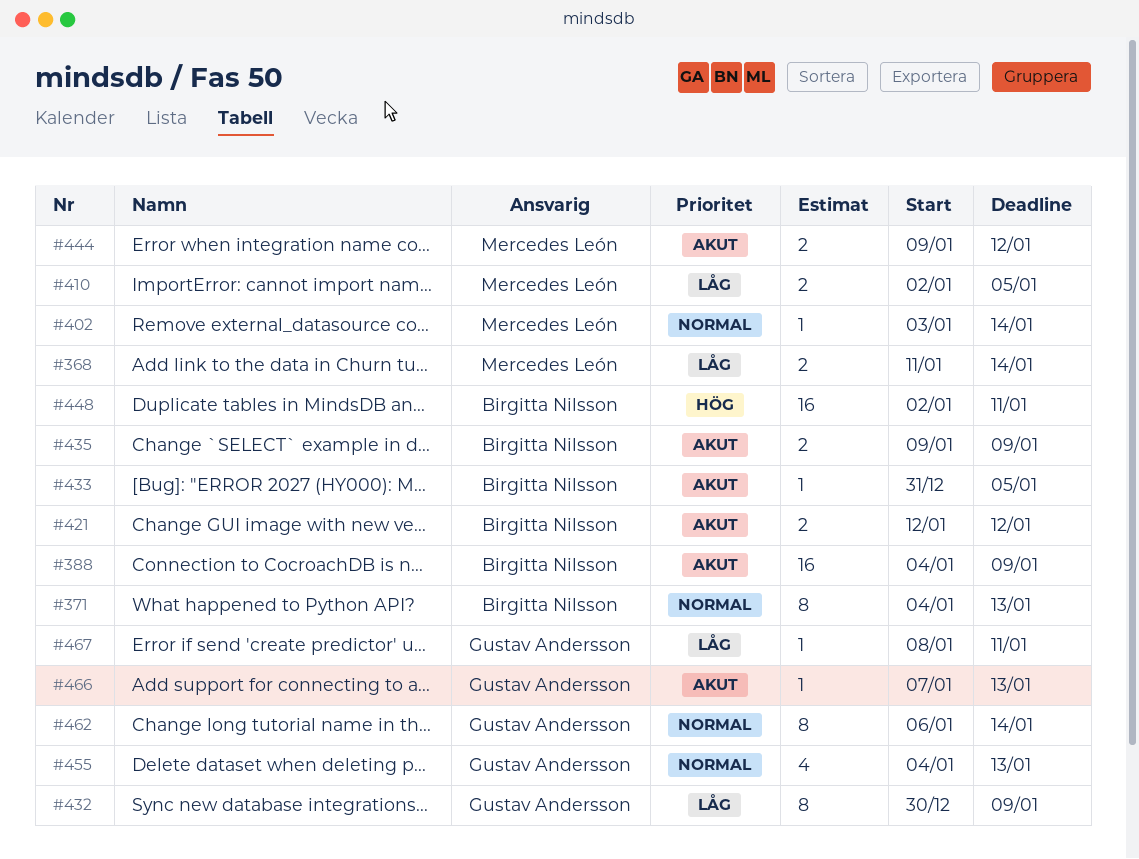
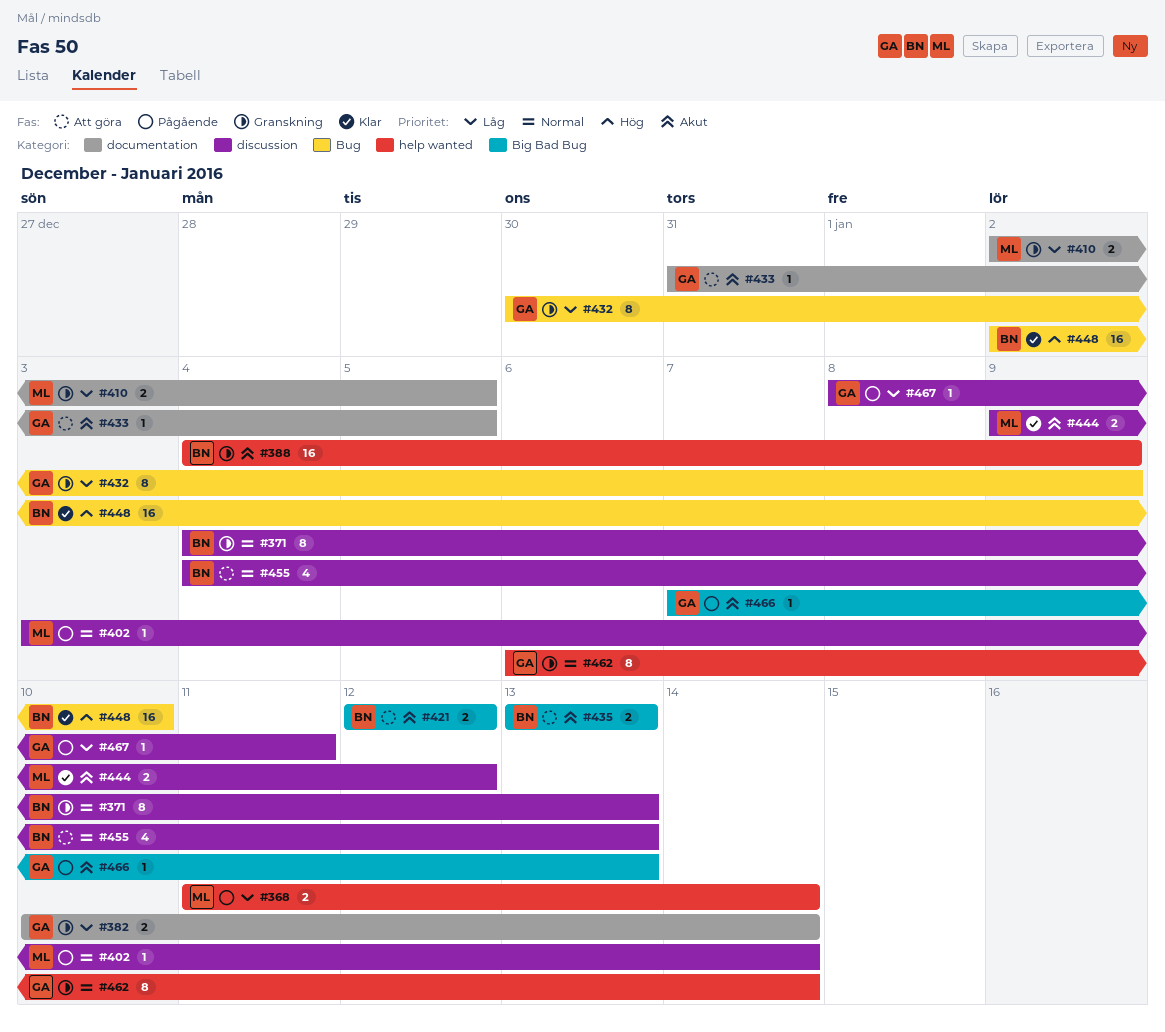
#382: none -> present
#433, owner: Birgitta Nilsson -> Gustav Andersson
#435, start: Jan 9 -> Jan 13
#435, due: Jan 9 -> Jan 13
#448, due: Jan 11 -> Jan 10
#455, owner: Gustav Andersson -> Birgitta Nilsson

